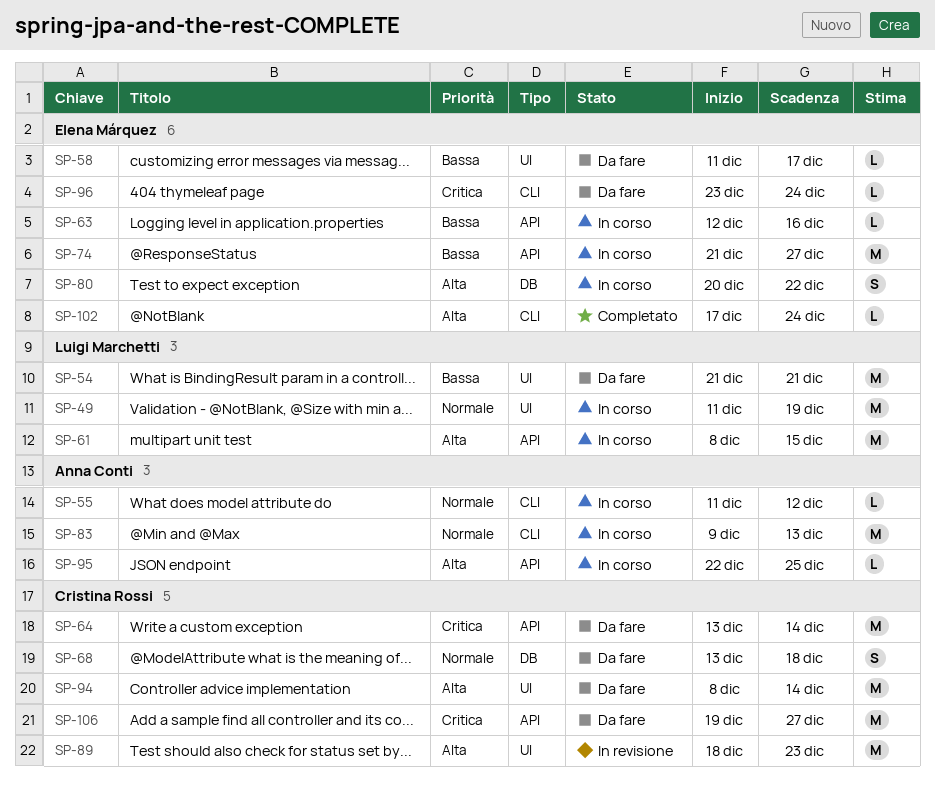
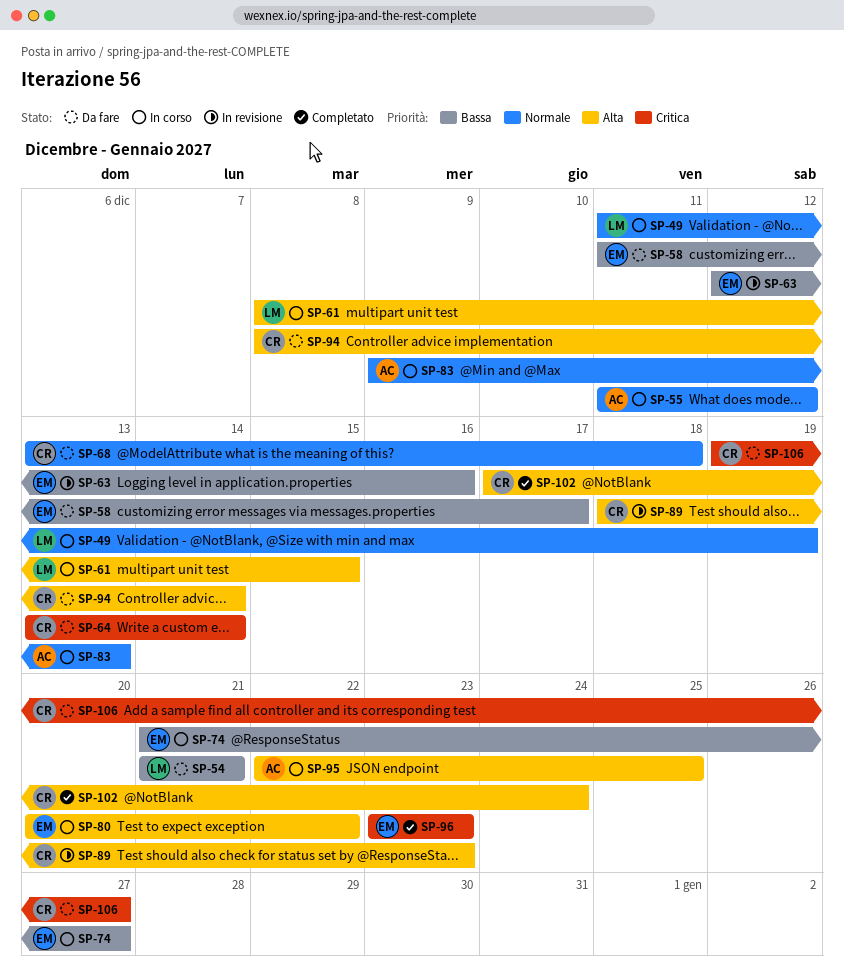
SP-63, status: In corso -> In revisione
SP-96, status: Da fare -> Completato
SP-96, due: Dec 24 -> Dec 23
SP-102, owner: Elena Márquez -> Cristina Rossi

